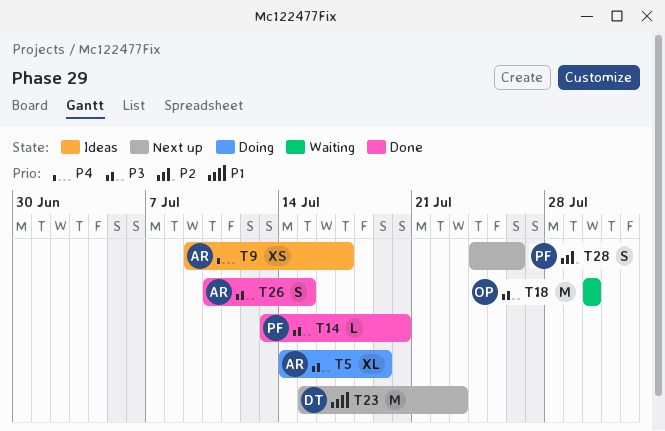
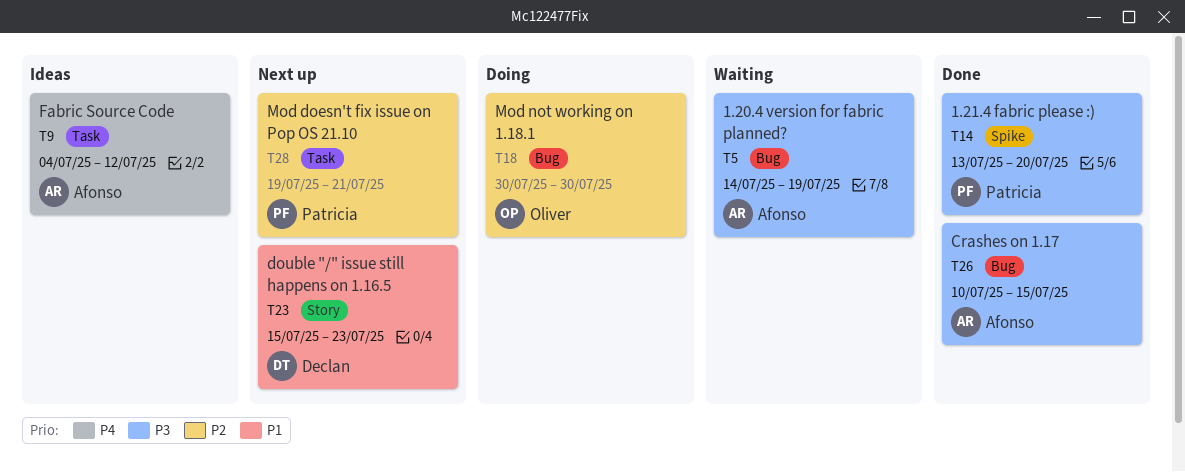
T5, status: Doing -> Waiting
T9, start: Jul 9 -> Jul 4
T9, due: Jul 17 -> Jul 12
T18, status: Waiting -> Doing
T18, priority: P3 -> P2
T28, start: Jul 24 -> Jul 19
T28, due: Jul 26 -> Jul 21

